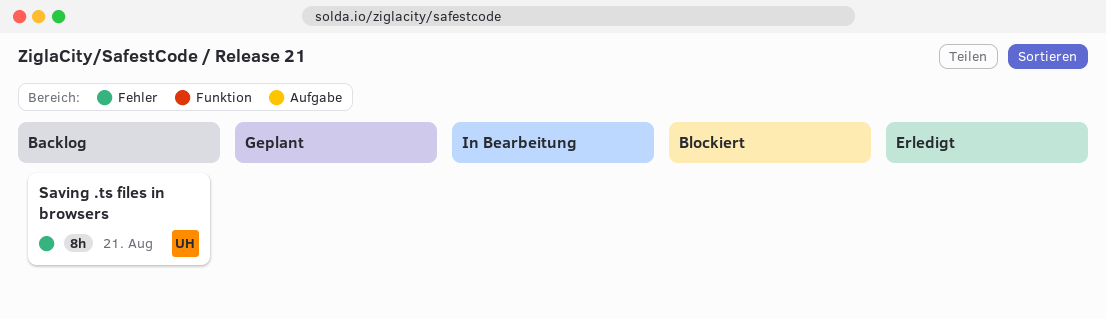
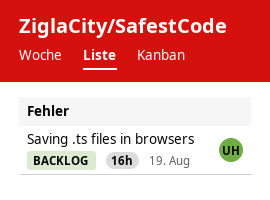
Saving .ts files in browsers, estimate: 8h -> 16h
Saving .ts files in browsers, due: Aug 21 -> Aug 19

